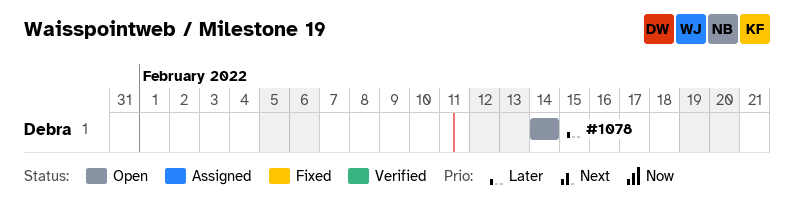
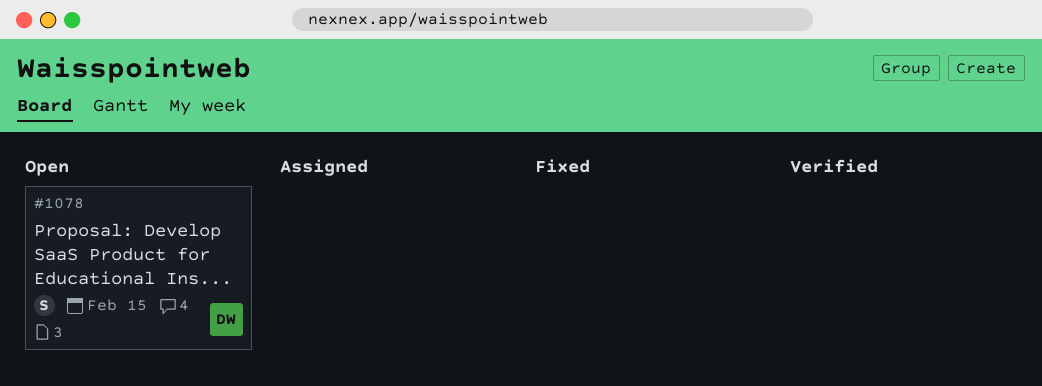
#1078, due: Feb 14 -> Feb 15

